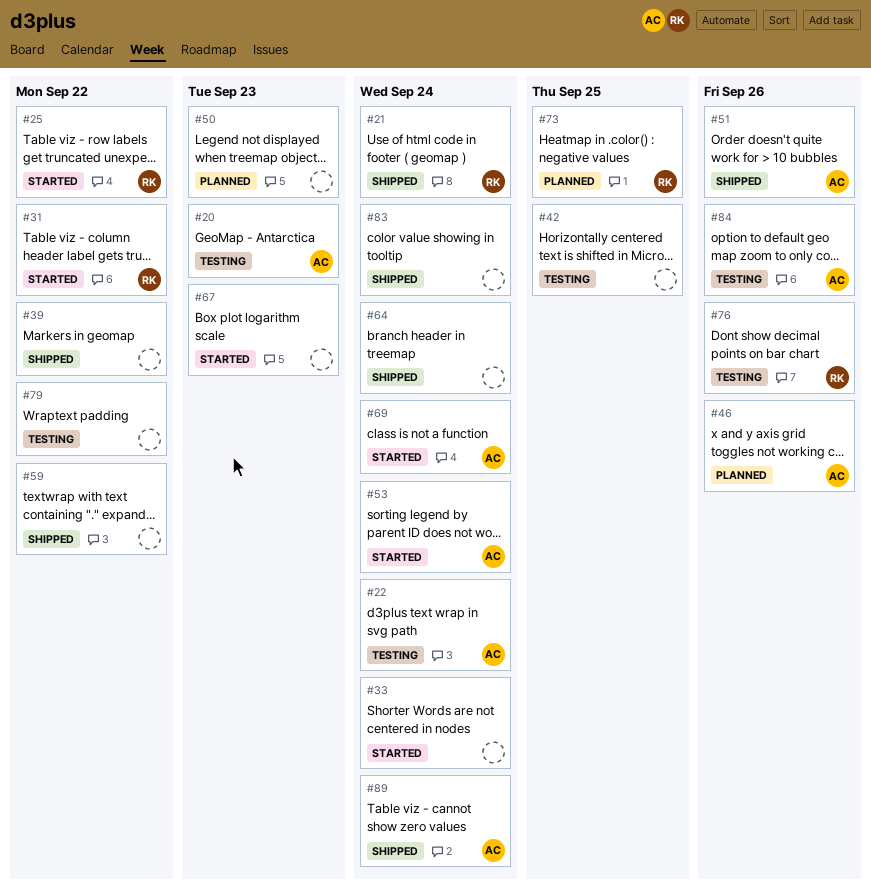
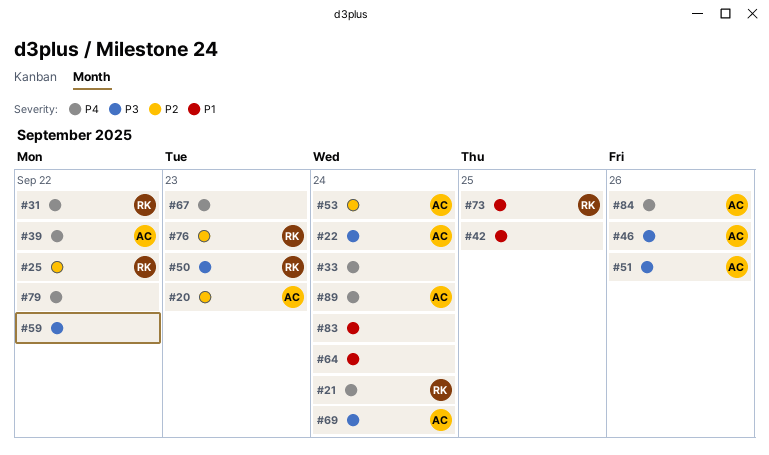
#39, owner: none -> AC
#50, owner: none -> RK
#76, due: Sep 26 -> Sep 23

